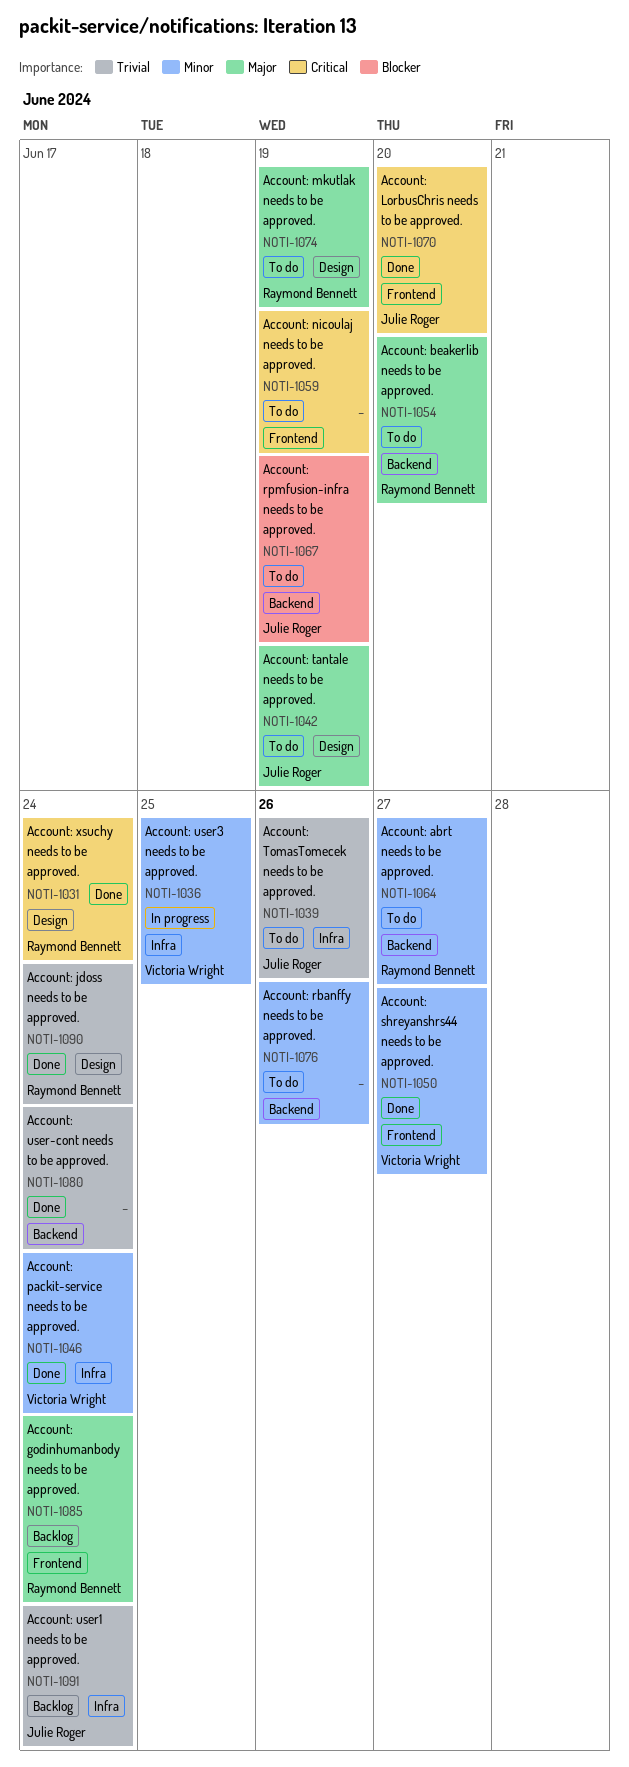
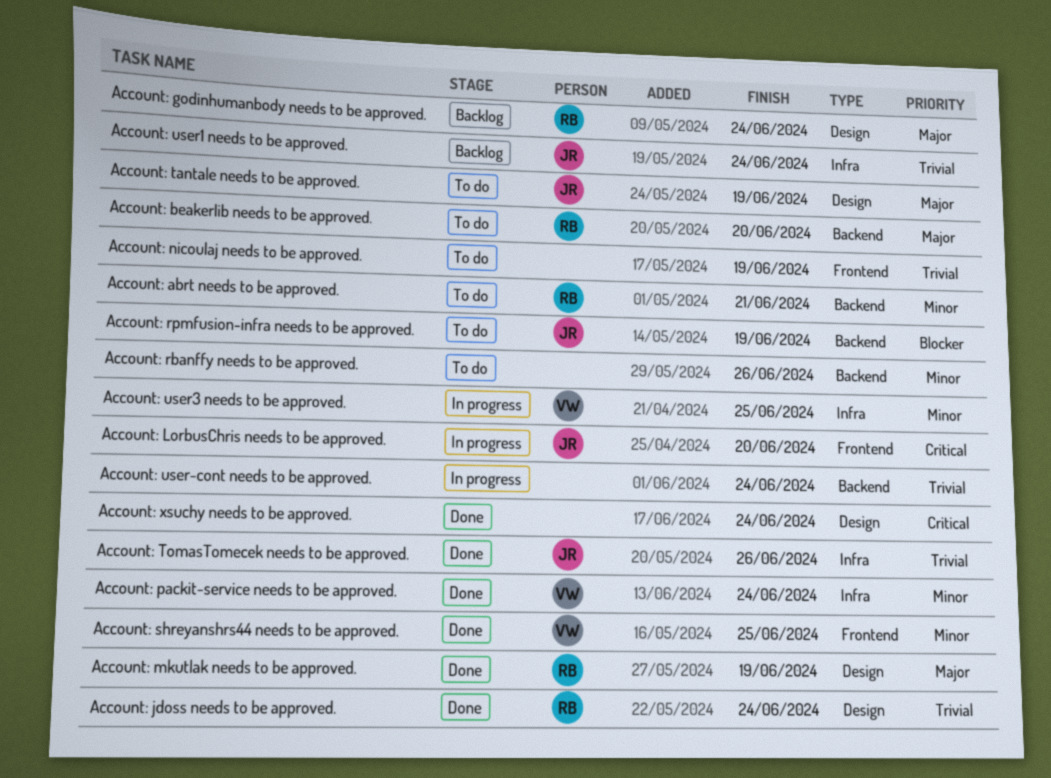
Account: abrt needs to be approved., due: Jun 27 -> Jun 21
Account: godinhumanbody needs to be approved., label: Frontend -> Design
Account: LorbusChris needs to be approved., status: Done -> In progress
Account: mkutlak needs to be approved., status: To do -> Done
Account: nicoulaj needs to be approved., priority: Critical -> Trivial
Account: shreyanshrs44 needs to be approved., due: Jun 27 -> Jun 25
Account: TomasTomecek needs to be approved., status: To do -> Done
Account: user-cont needs to be approved., status: Done -> In progress
Account: xsuchy needs to be approved., owner: Raymond Bennett -> none

